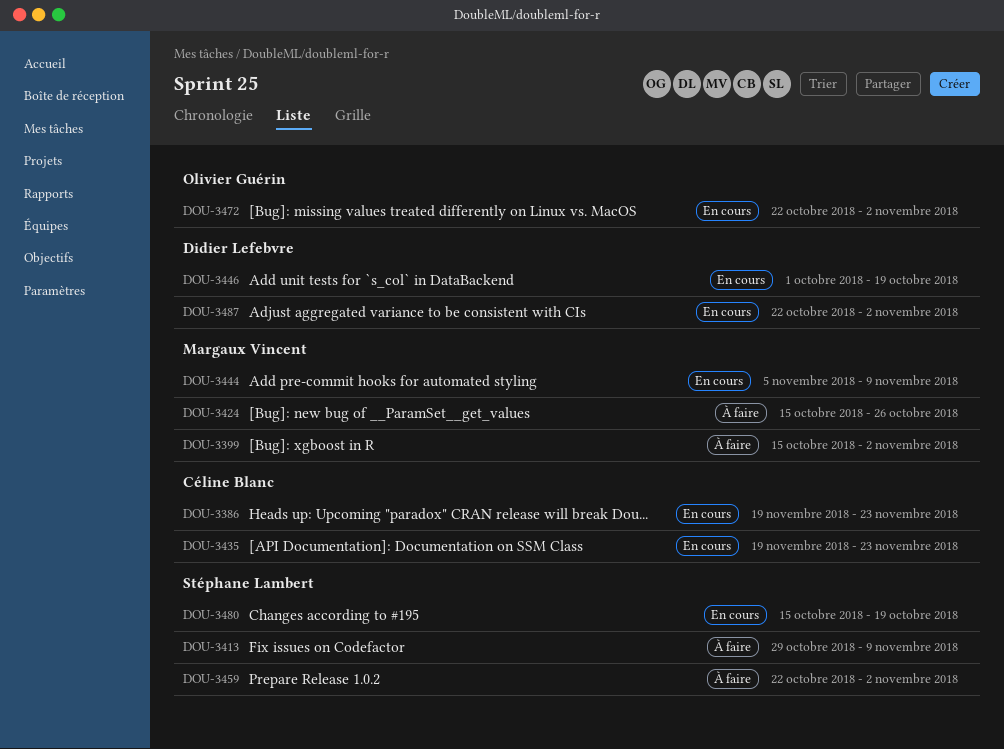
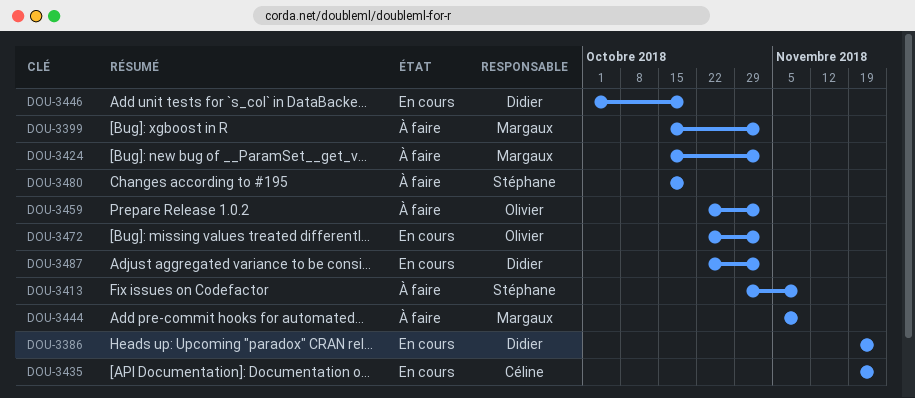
DOU-3386, owner: Céline Blanc -> Didier Lefebvre
DOU-3424, due: Oct 26 -> Nov 2
DOU-3444, status: En cours -> À faire
DOU-3459, owner: Stéphane Lambert -> Olivier Guérin
DOU-3480, status: En cours -> À faire

